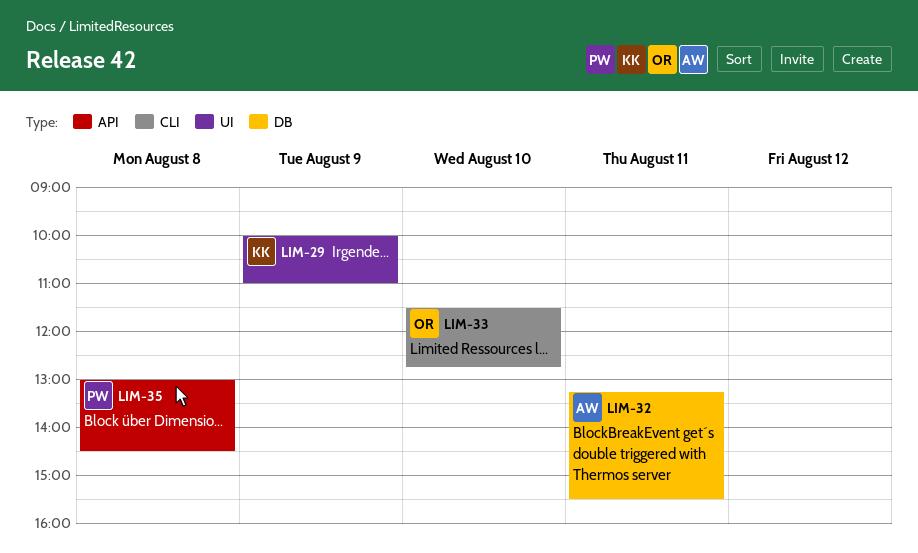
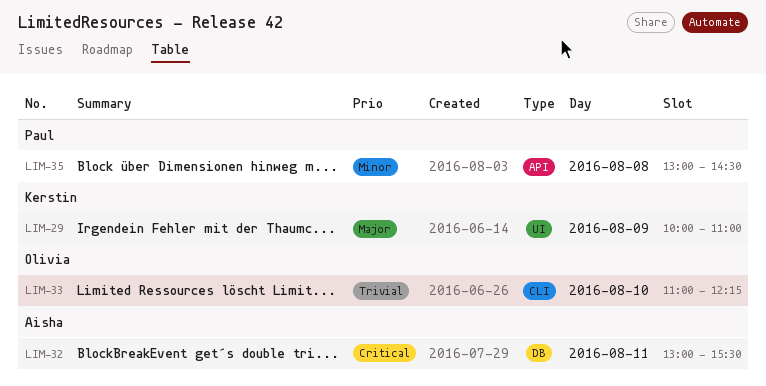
LIM-32, begins: 13:15 -> 13:00
LIM-33, begins: 11:30 -> 11:00
LIM-33, ends: 12:45 -> 12:15

